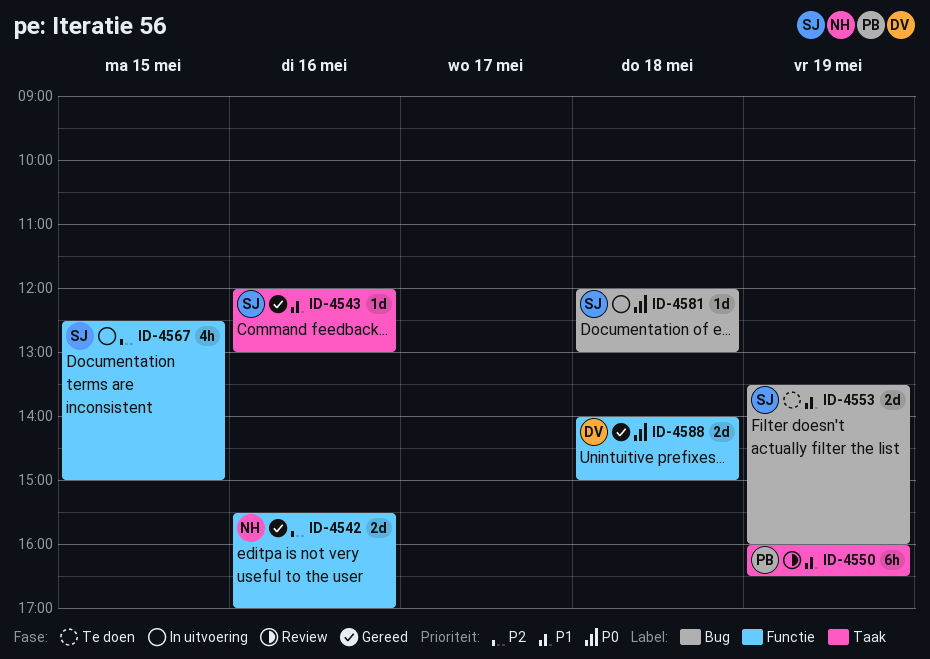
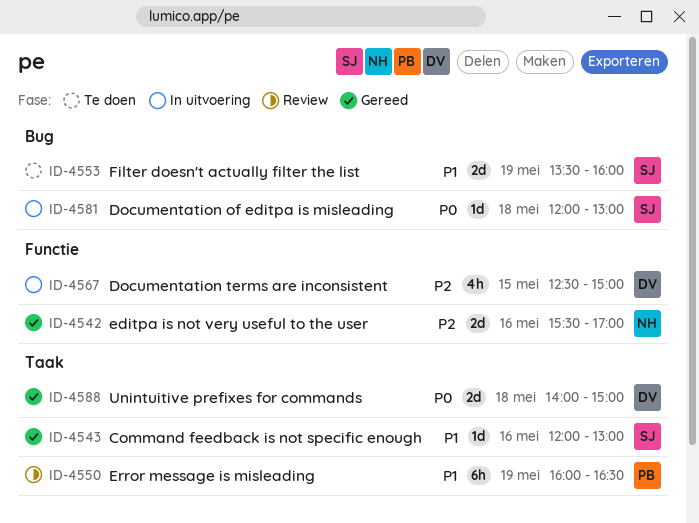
ID-4567, owner: SJ -> DV
ID-4588, label: Functie -> Taak

